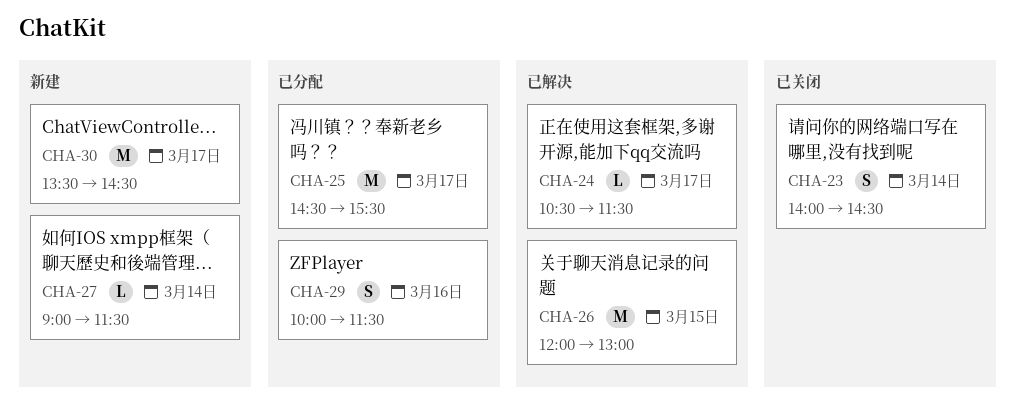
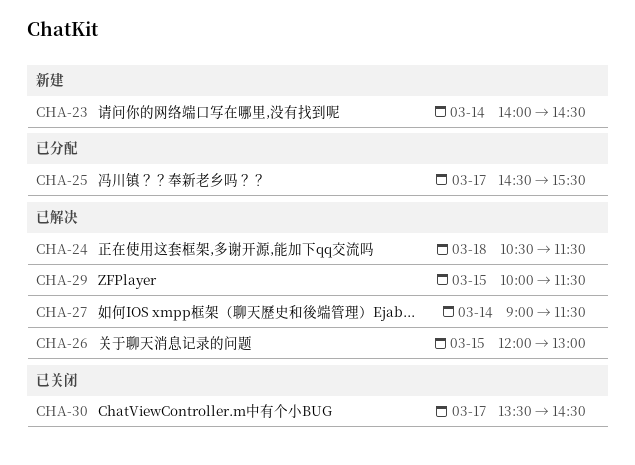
CHA-23, status: 已关闭 -> 新建
CHA-24, day: Mar 17 -> Mar 18
CHA-27, status: 新建 -> 已解决
CHA-29, status: 已分配 -> 已解决
CHA-29, day: Mar 16 -> Mar 15
CHA-30, status: 新建 -> 已关闭

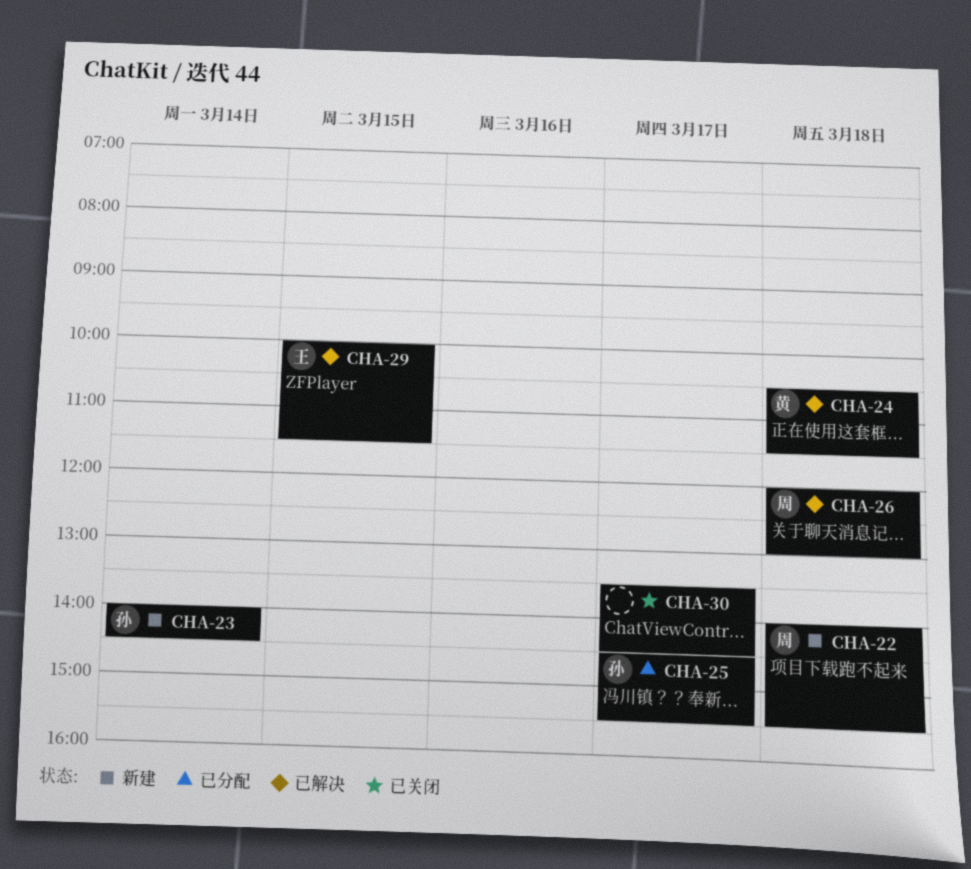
CHA-22: none -> present
CHA-26, day: Mar 15 -> Mar 18
CHA-27: present -> none

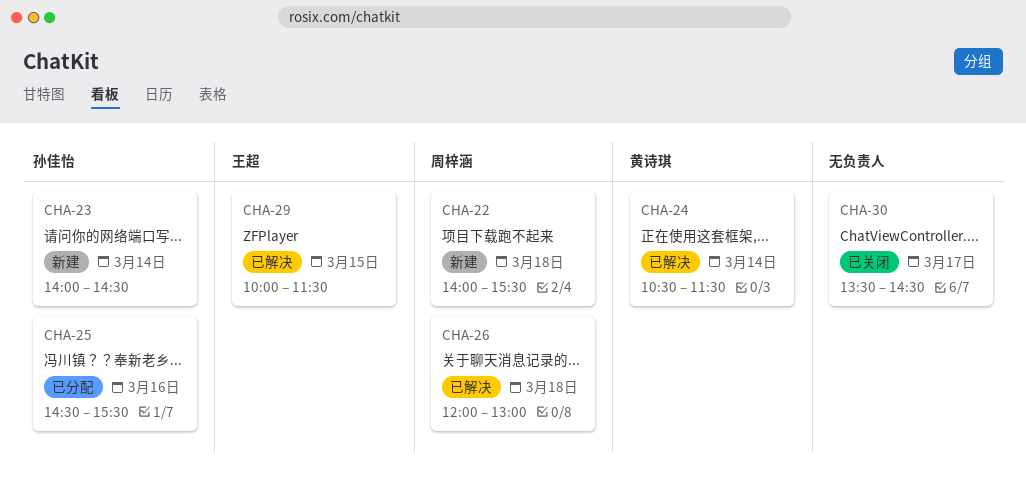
CHA-24, day: Mar 18 -> Mar 14
CHA-25, day: Mar 17 -> Mar 16

